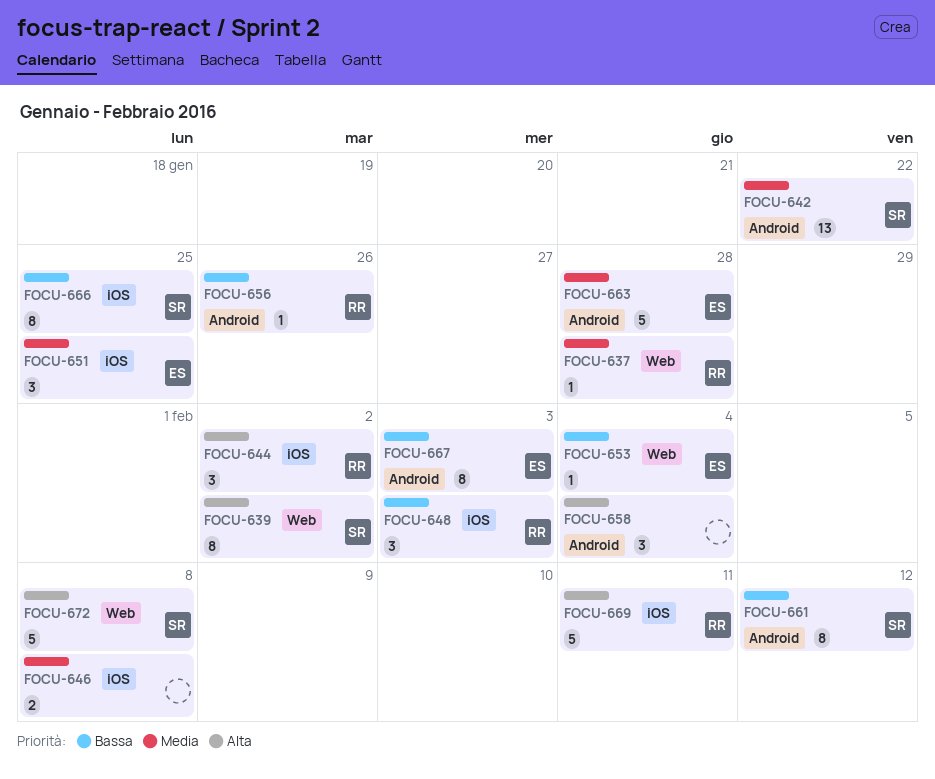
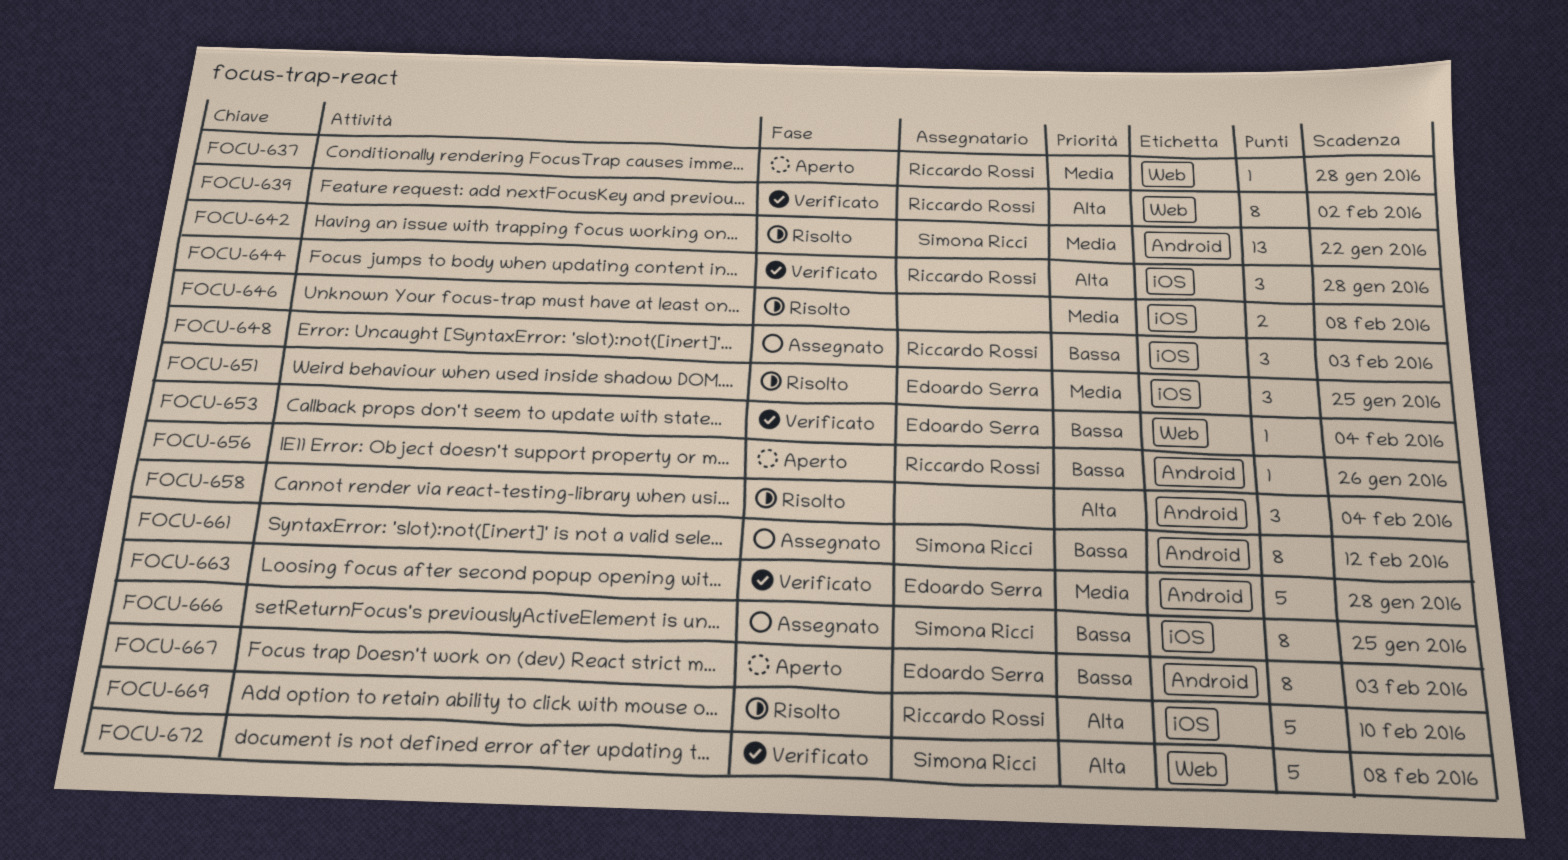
FOCU-639, owner: Simona Ricci -> Riccardo Rossi
FOCU-644, due: Feb 2 -> Jan 28
FOCU-669, due: Feb 11 -> Feb 10

